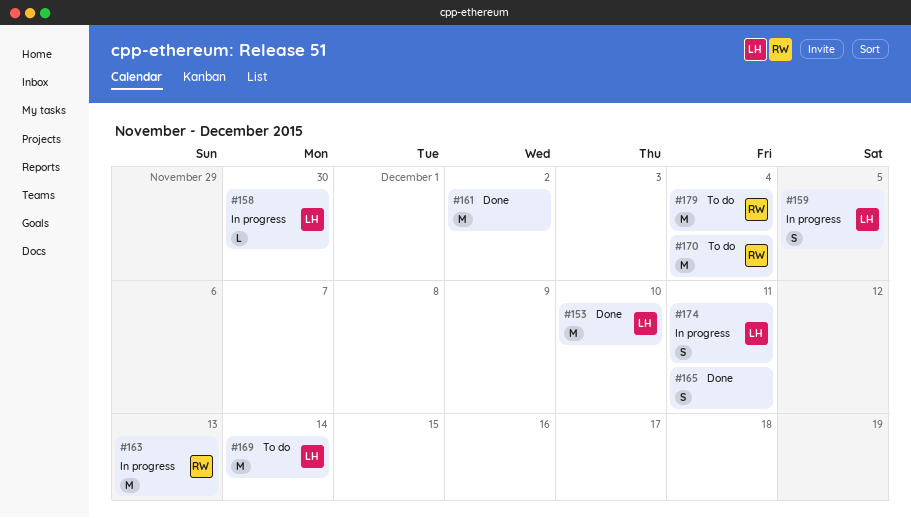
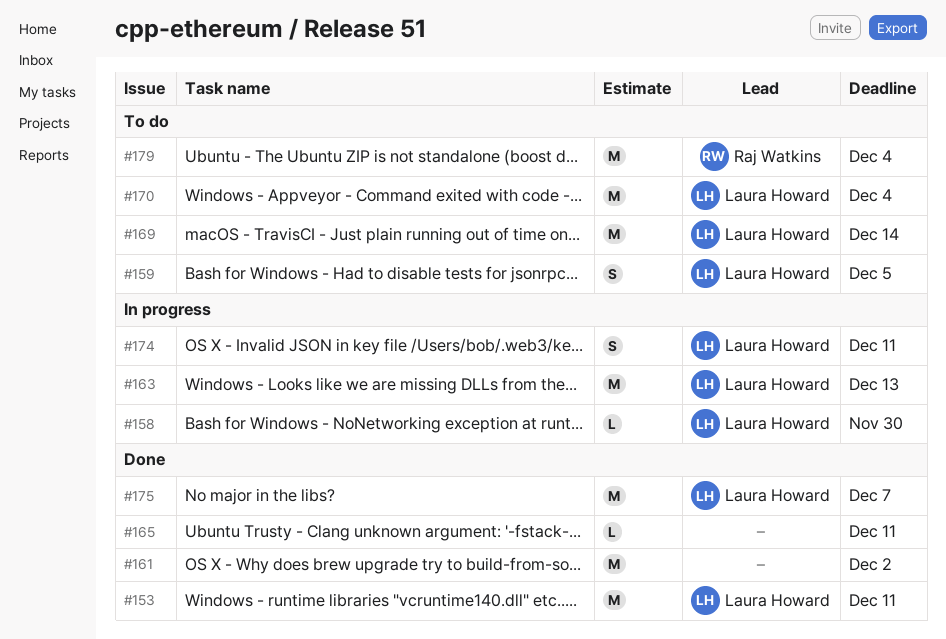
#153, due: Dec 10 -> Dec 11
#159, status: In progress -> To do
#163, owner: Raj Watkins -> Laura Howard
#165, estimate: S -> L
#170, owner: Raj Watkins -> Laura Howard
#175: none -> present

